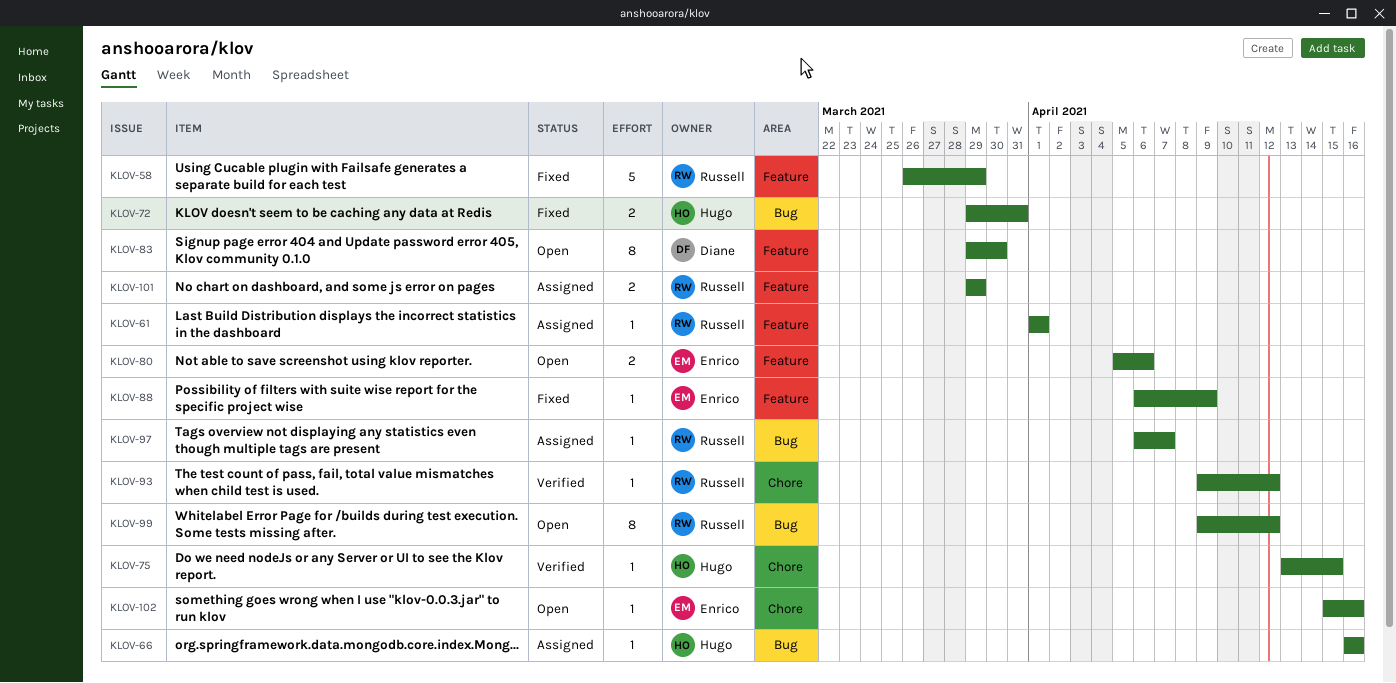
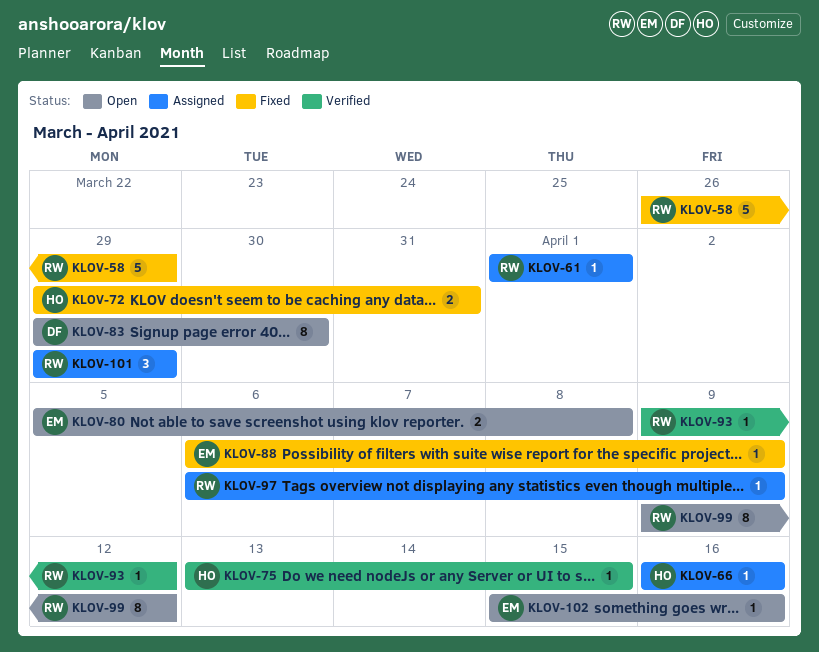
KLOV-80, due: Apr 6 -> Apr 8
KLOV-97, due: Apr 7 -> Apr 9
KLOV-101, estimate: 2 -> 3

